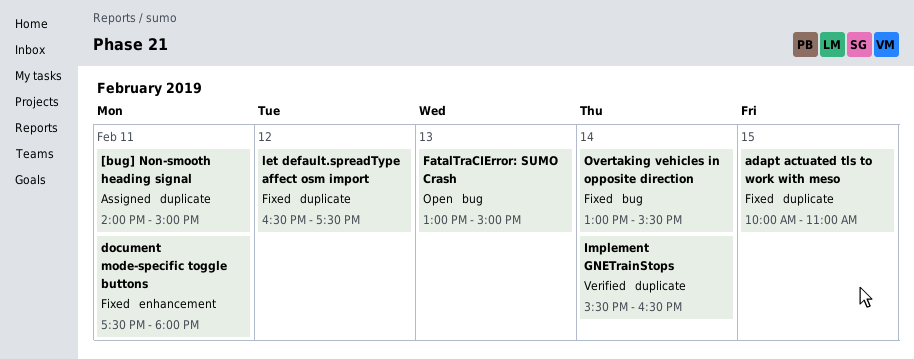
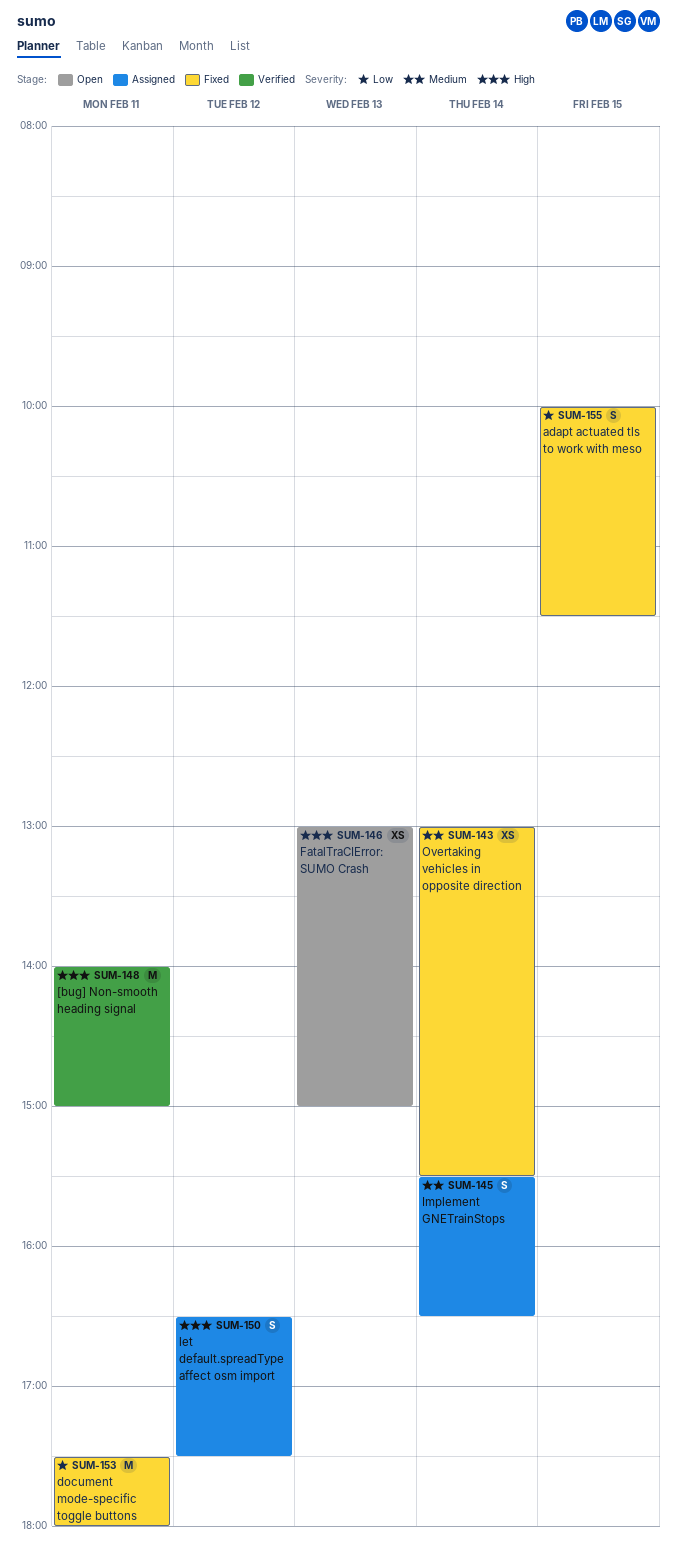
[bug] Non-smooth heading signal, status: Assigned -> Verified
adapt actuated tls to work with meso, ends: 11:00 -> 11:30
Implement GNETrainStops, status: Verified -> Assigned
let default.spreadType affect osm import, status: Fixed -> Assigned

